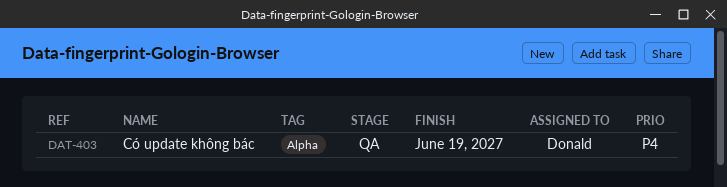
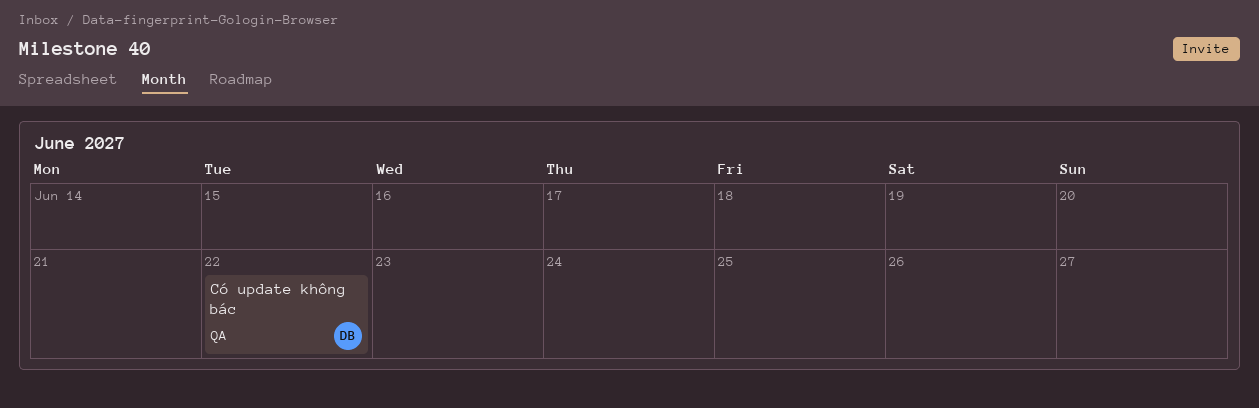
Có update không bác, due: Jun 19 -> Jun 22

